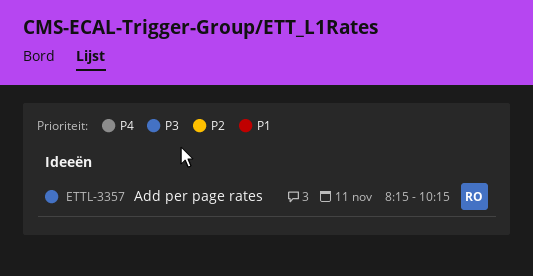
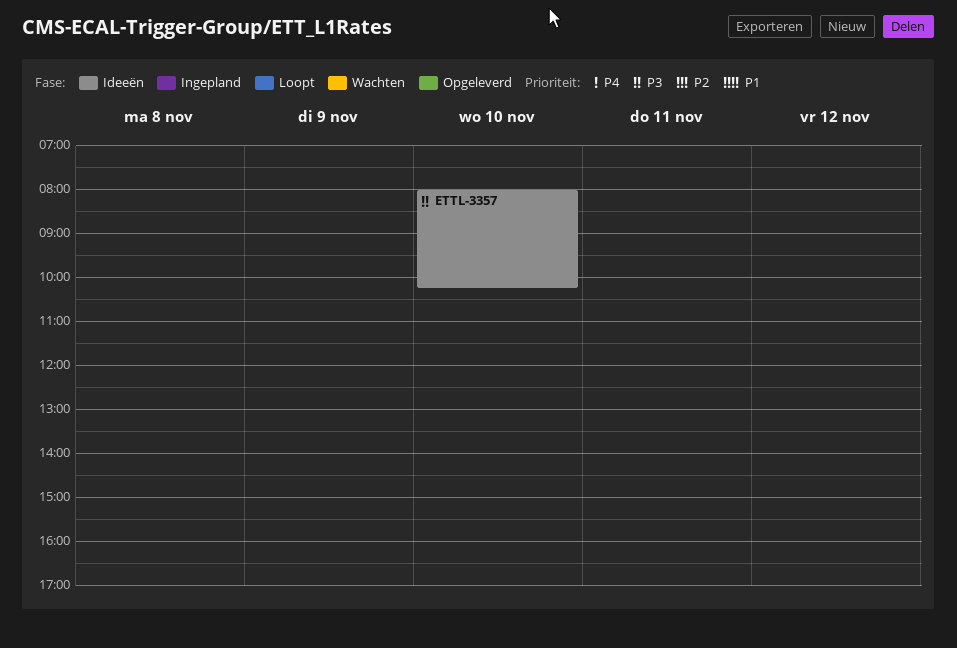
ETTL-3357, day: Nov 11 -> Nov 10
ETTL-3357, begins: 08:15 -> 08:00

